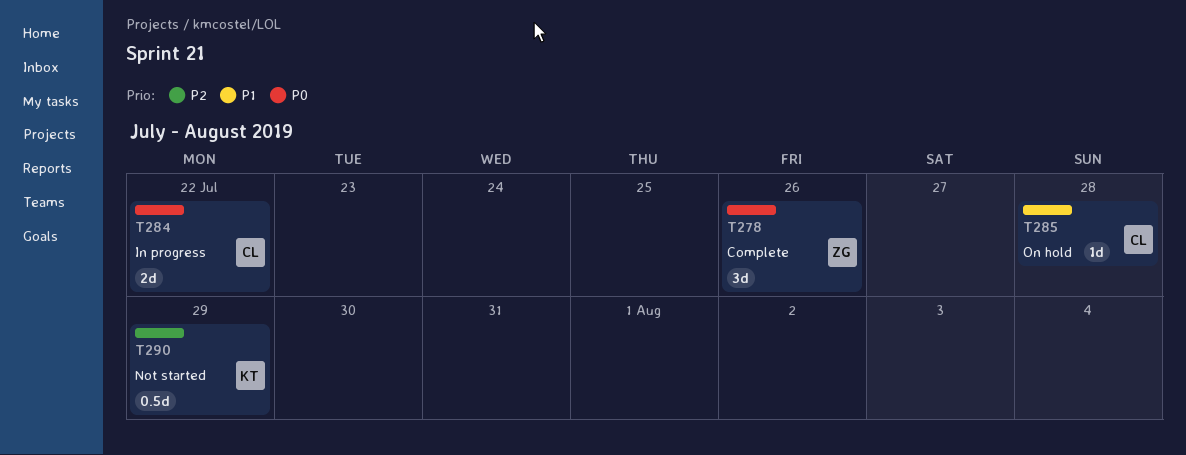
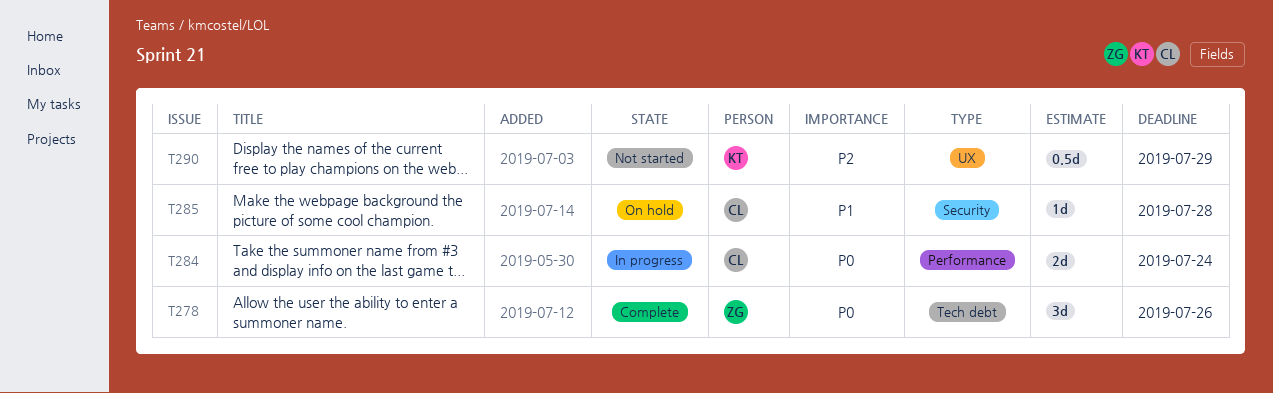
T284, due: Jul 22 -> Jul 24

